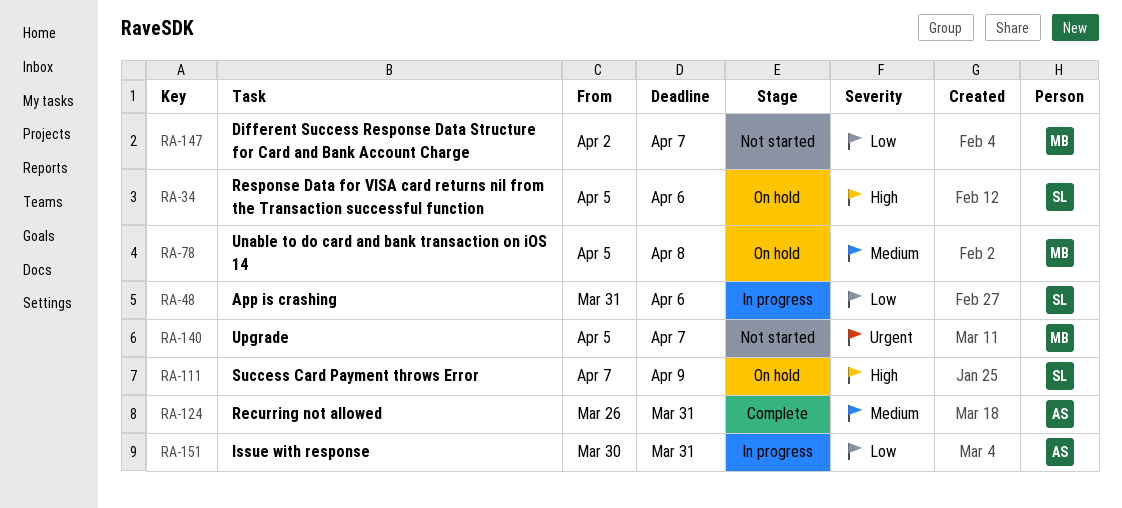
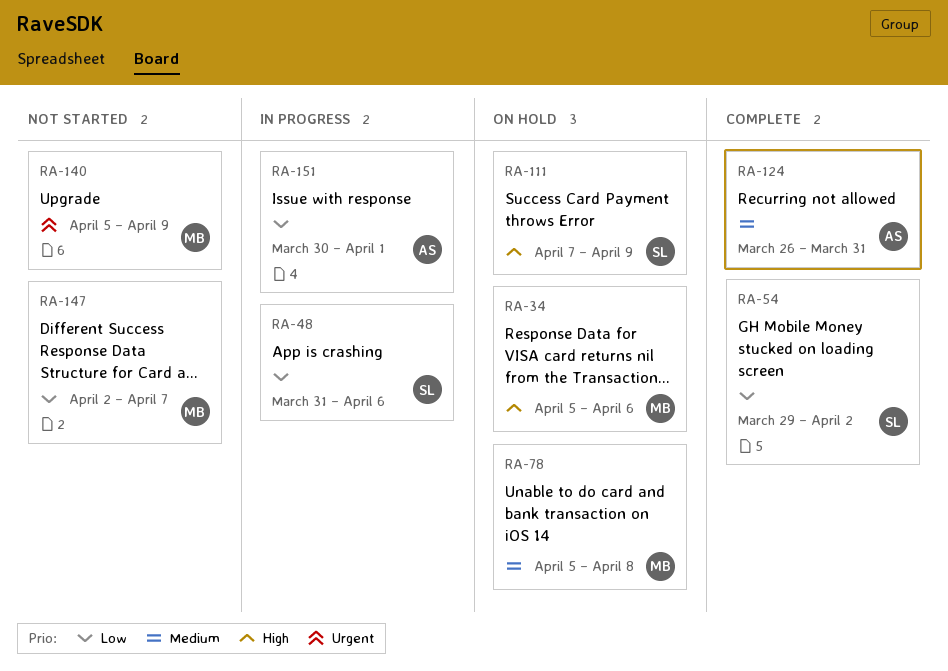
RA-34, owner: SL -> MB
RA-54: none -> present
RA-140, due: Apr 7 -> Apr 9
RA-151, due: Mar 31 -> Apr 1

